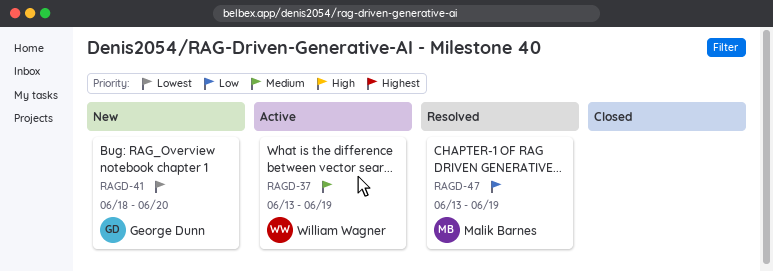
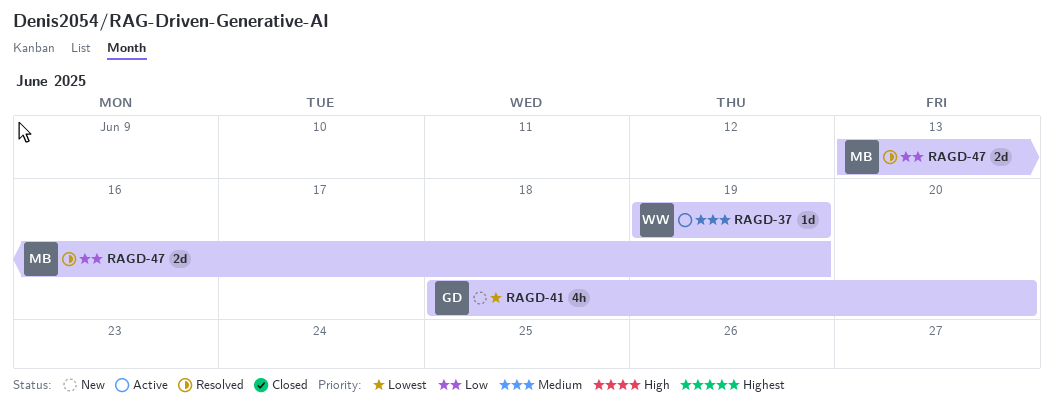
RAGD-37, start: Jun 13 -> Jun 19

